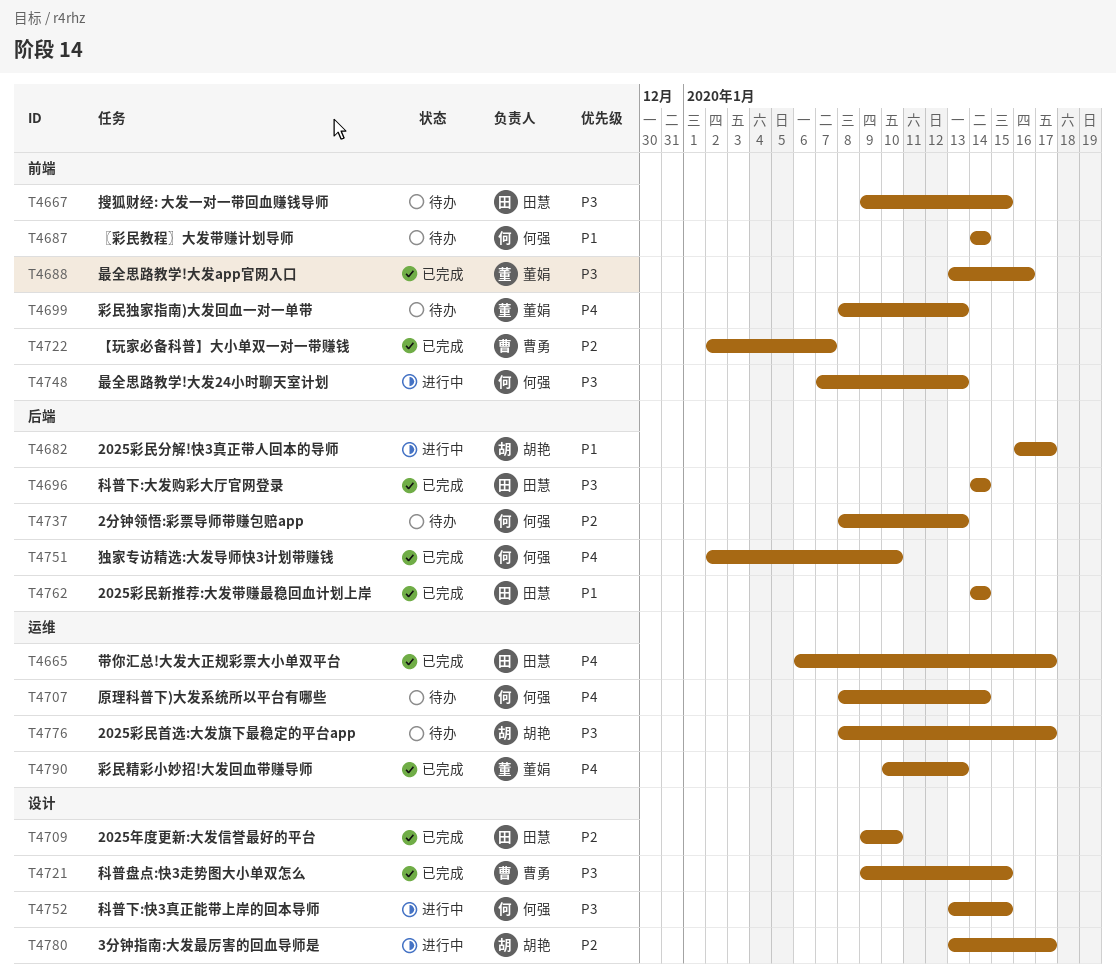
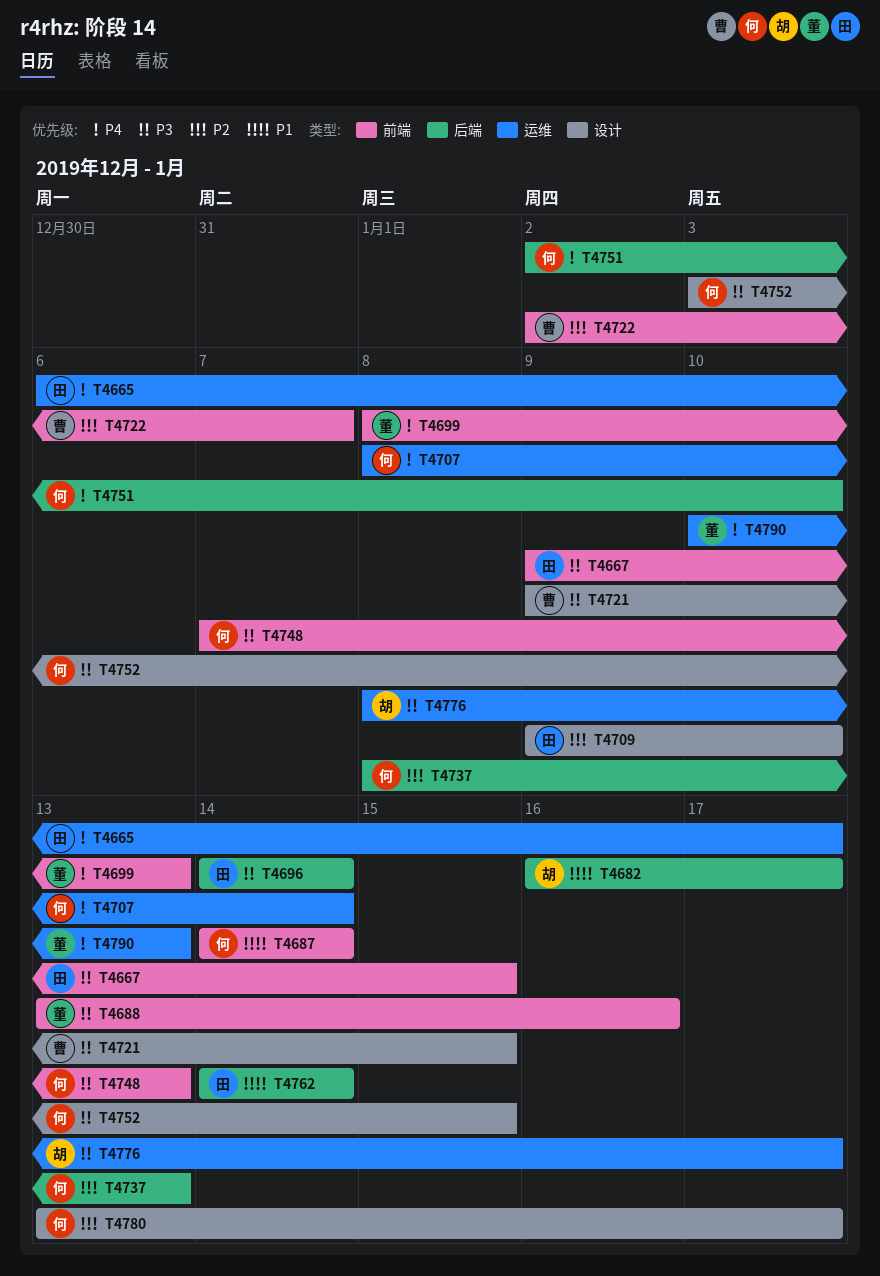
T4752, start: Jan 13 -> Jan 3
T4780, owner: 胡艳 -> 何强

